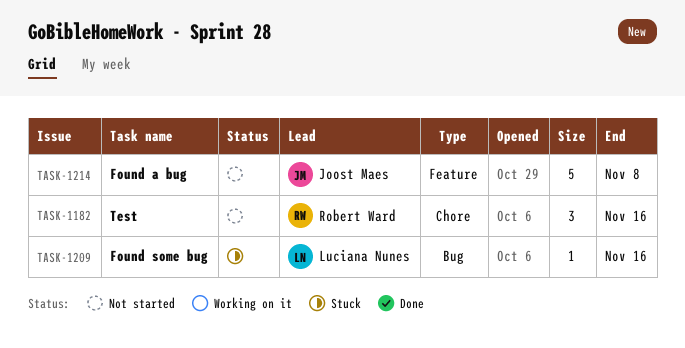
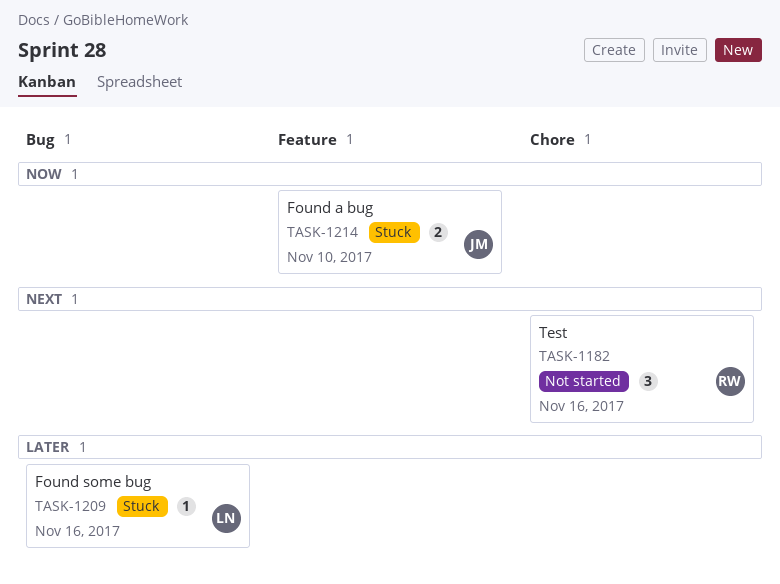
TASK-1214, status: Not started -> Stuck
TASK-1214, estimate: 5 -> 2
TASK-1214, due: Nov 8 -> Nov 10

